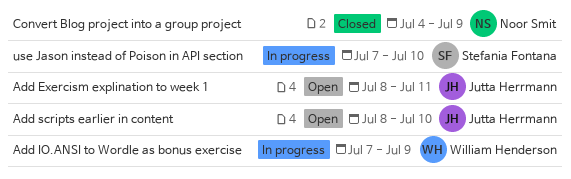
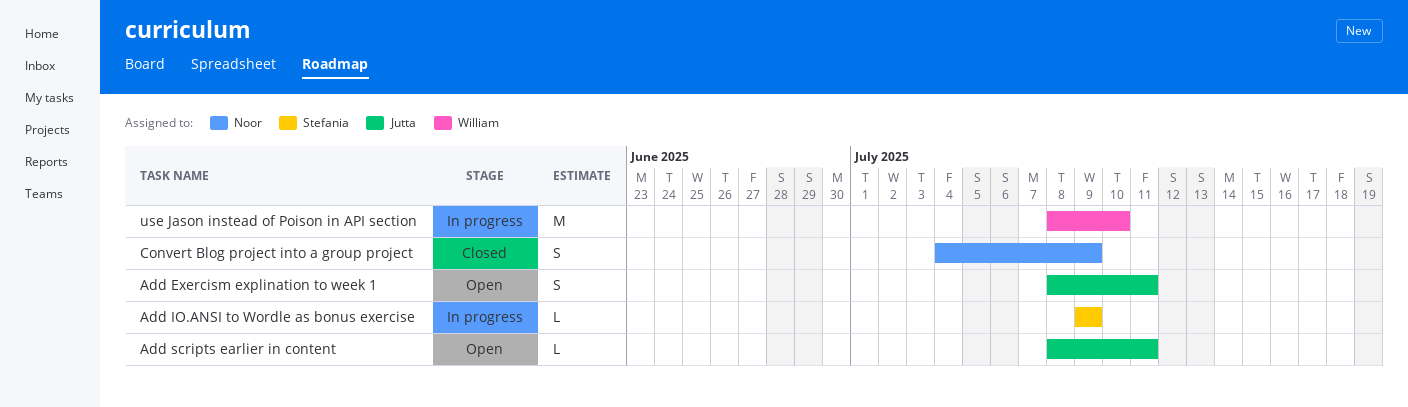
Add IO.ANSI to Wordle as bonus exercise, owner: William Henderson -> Stefania Fontana
Add IO.ANSI to Wordle as bonus exercise, start: Jul 7 -> Jul 9
Add scripts earlier in content, due: Jul 10 -> Jul 11
use Jason instead of Poison in API section, owner: Stefania Fontana -> William Henderson
use Jason instead of Poison in API section, start: Jul 7 -> Jul 8

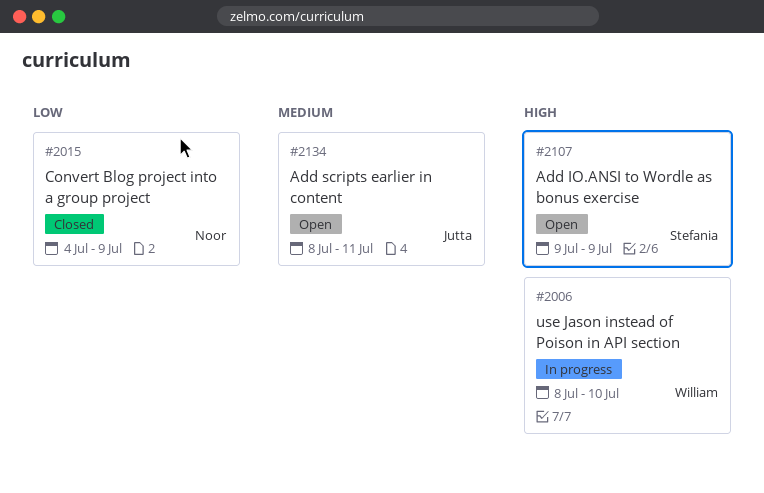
Add Exercism explination to week 1: present -> none
Add IO.ANSI to Wordle as bonus exercise, status: In progress -> Open

